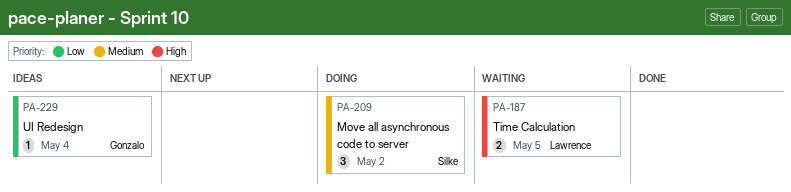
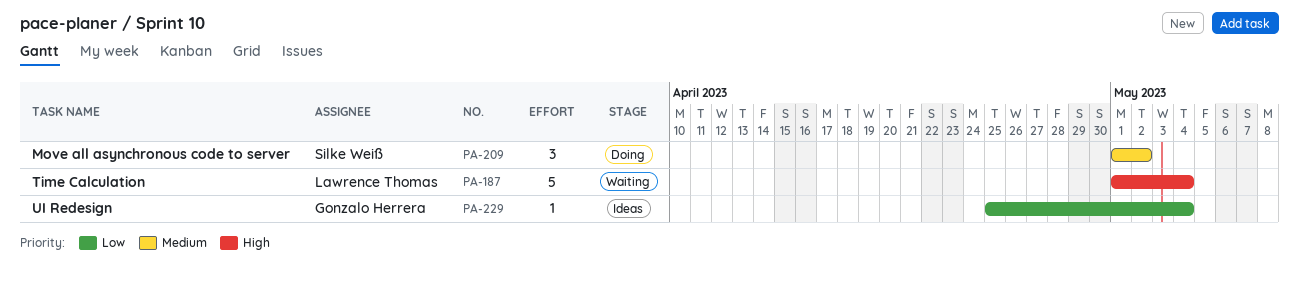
PA-187, estimate: 2 -> 5
PA-187, due: May 5 -> May 4

